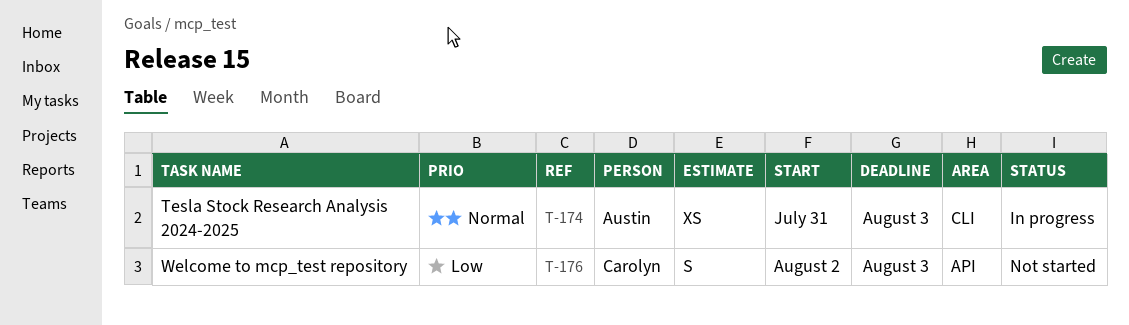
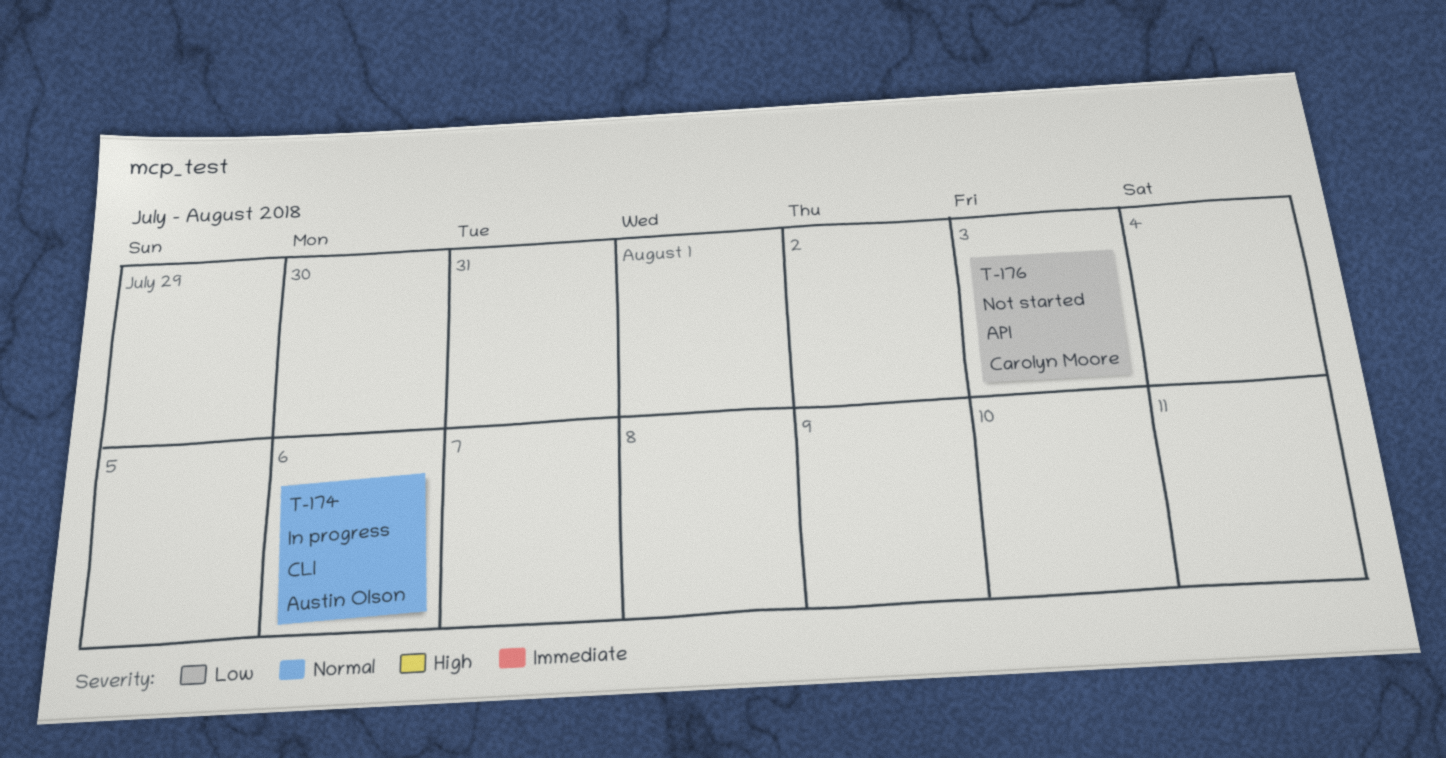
T-174, due: Aug 3 -> Aug 6

